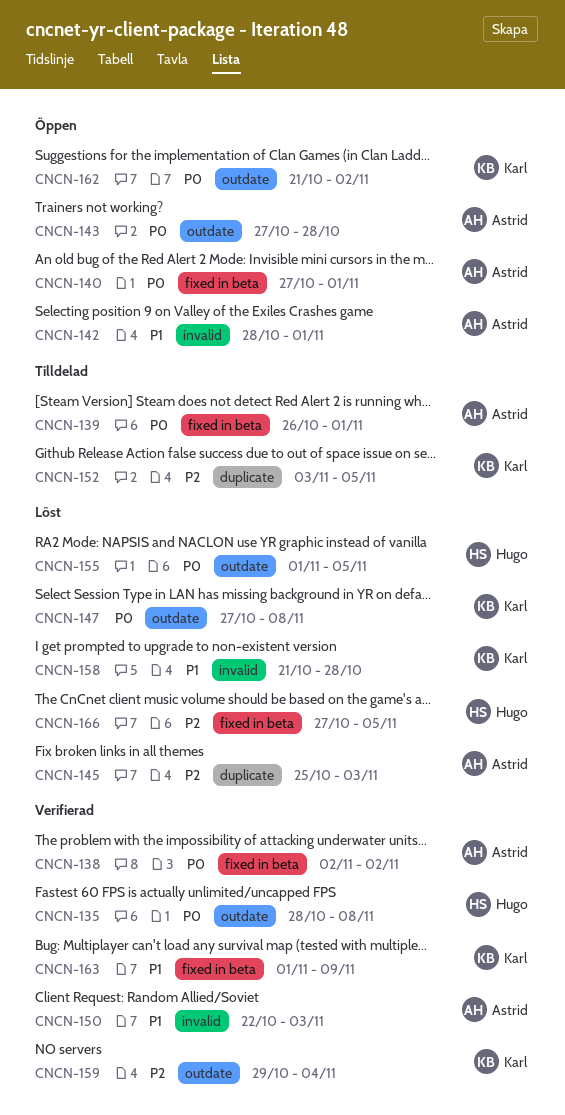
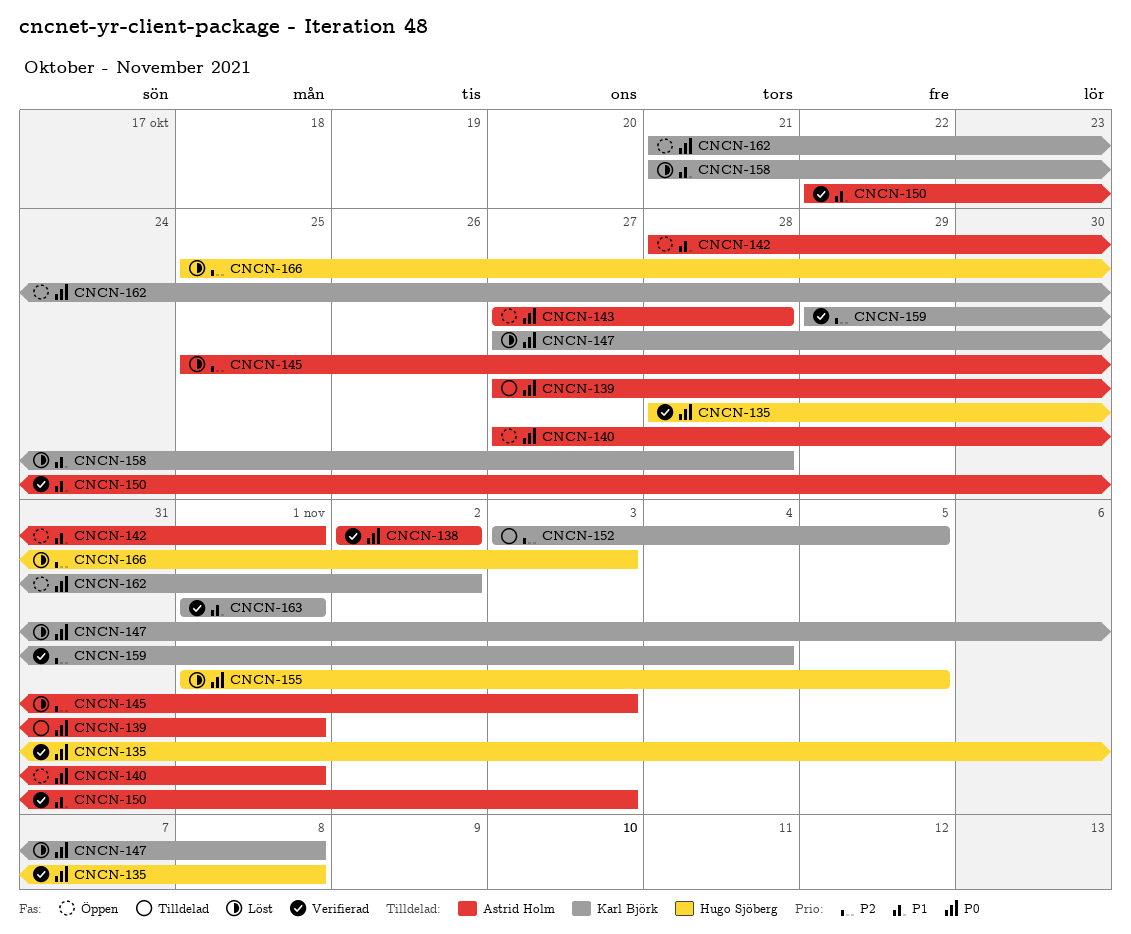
CNCN-139, start: Oct 26 -> Oct 27
CNCN-163, due: Nov 9 -> Nov 1
CNCN-166, start: Oct 27 -> Oct 25
CNCN-166, due: Nov 5 -> Nov 3

